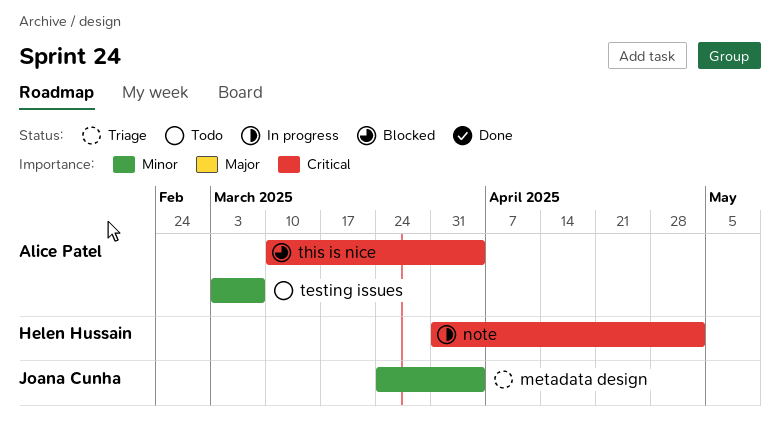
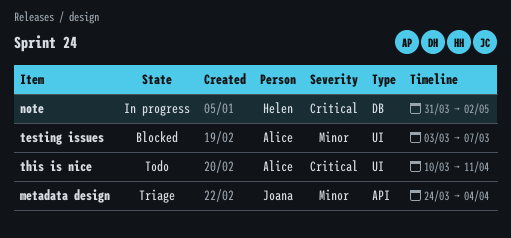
testing issues, status: Todo -> Blocked
this is nice, status: Blocked -> Todo
this is nice, due: Apr 4 -> Apr 11

